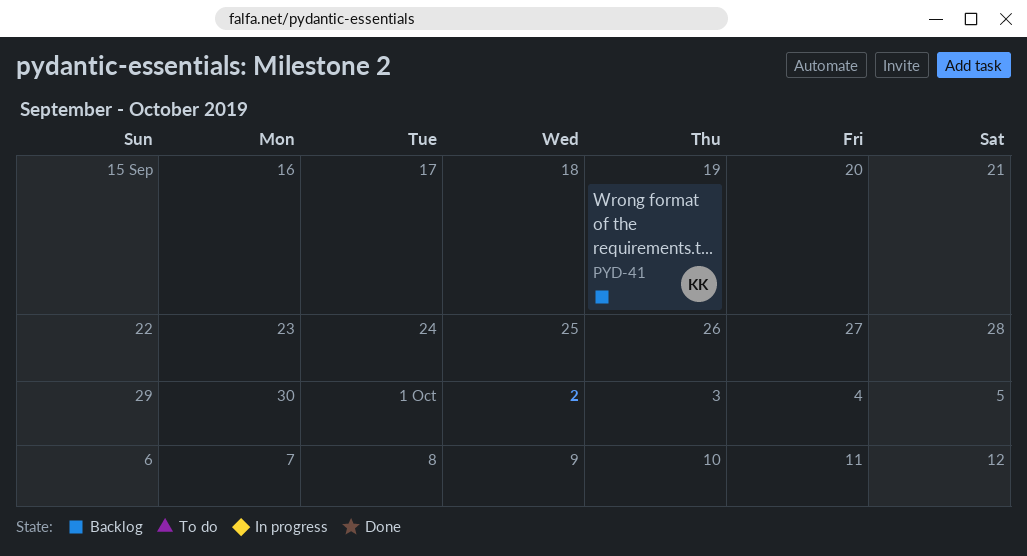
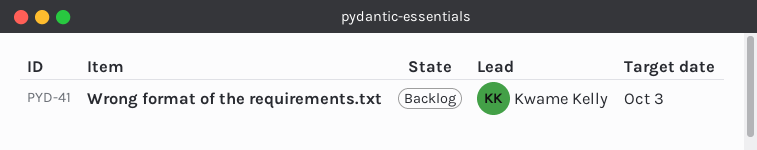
PYD-41, due: Sep 19 -> Oct 3

